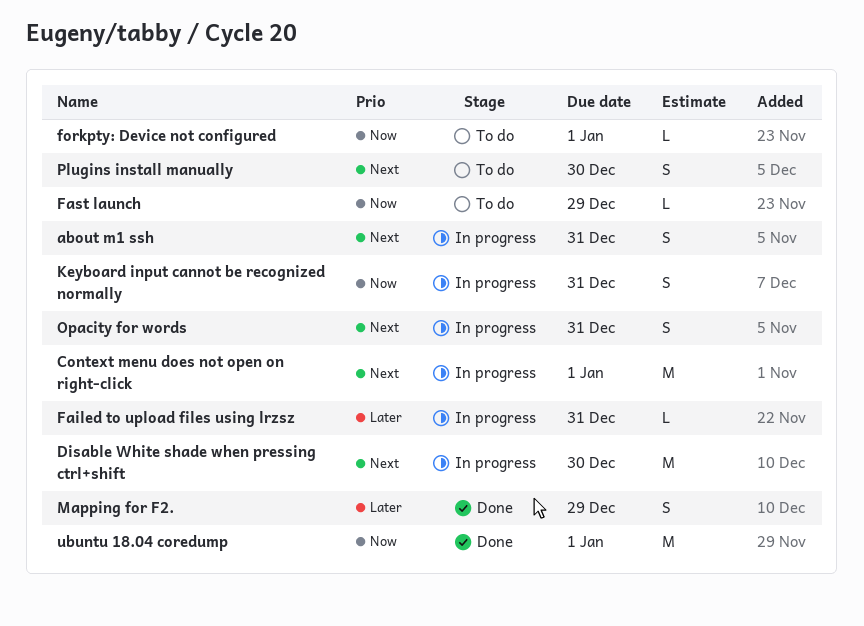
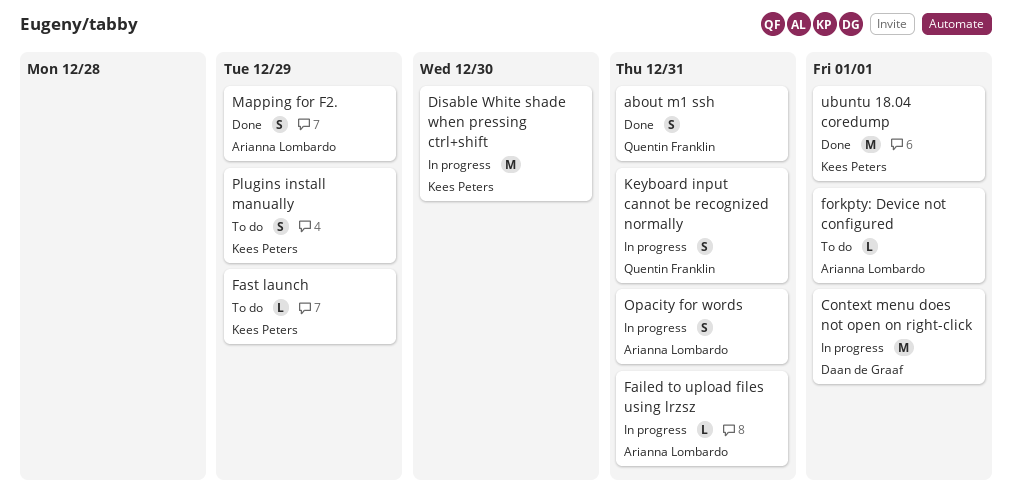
about m1 ssh, status: In progress -> Done
Plugins install manually, due: Dec 30 -> Dec 29

